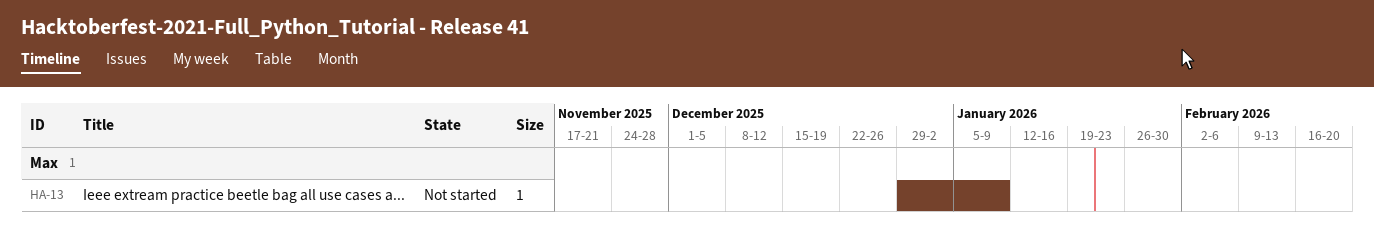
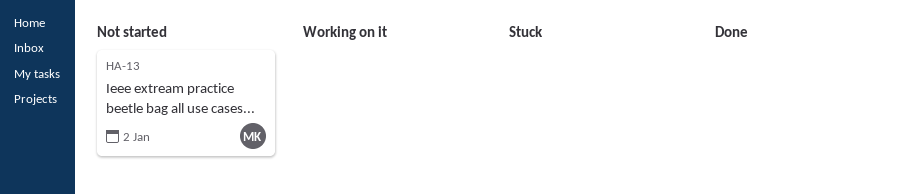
HA-13, due: Jan 9 -> Jan 2

